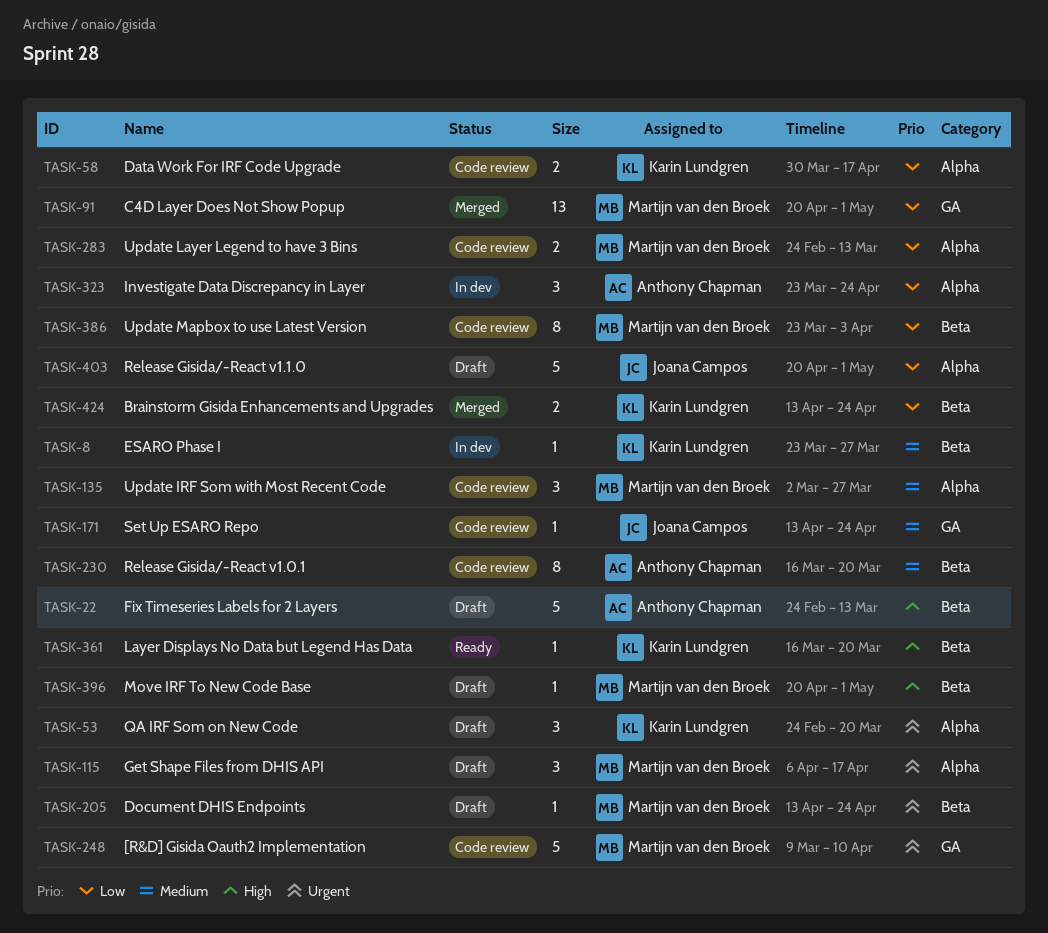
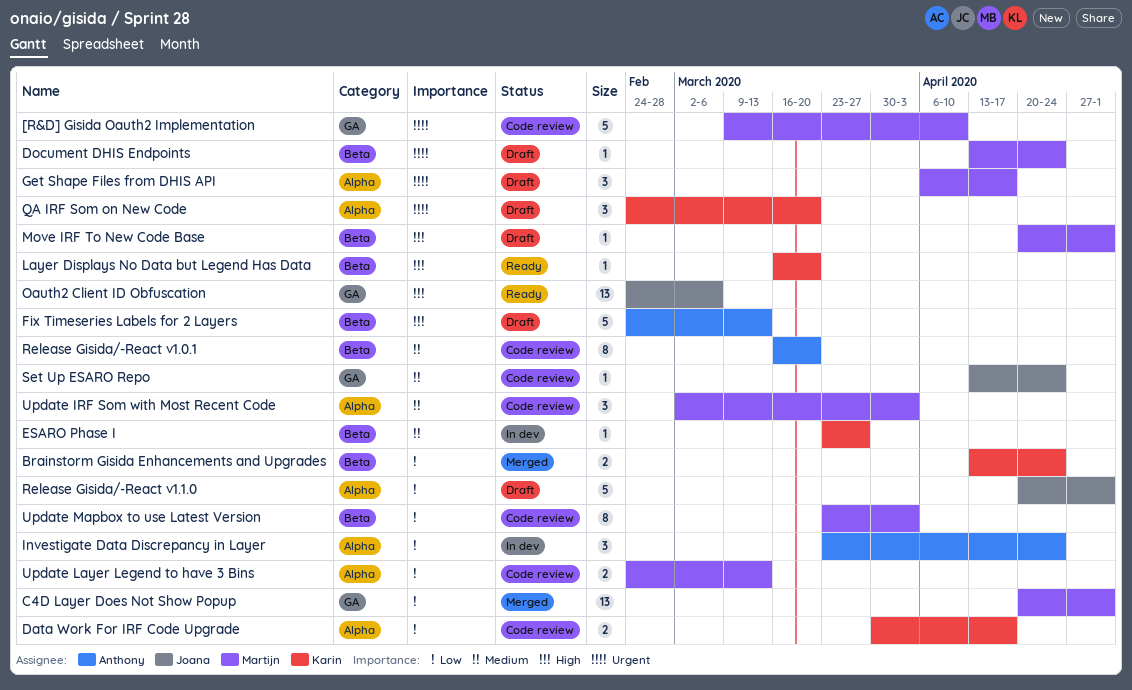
Oauth2 Client ID Obfuscation: none -> present
Update IRF Som with Most Recent Code, due: Mar 27 -> Apr 3

